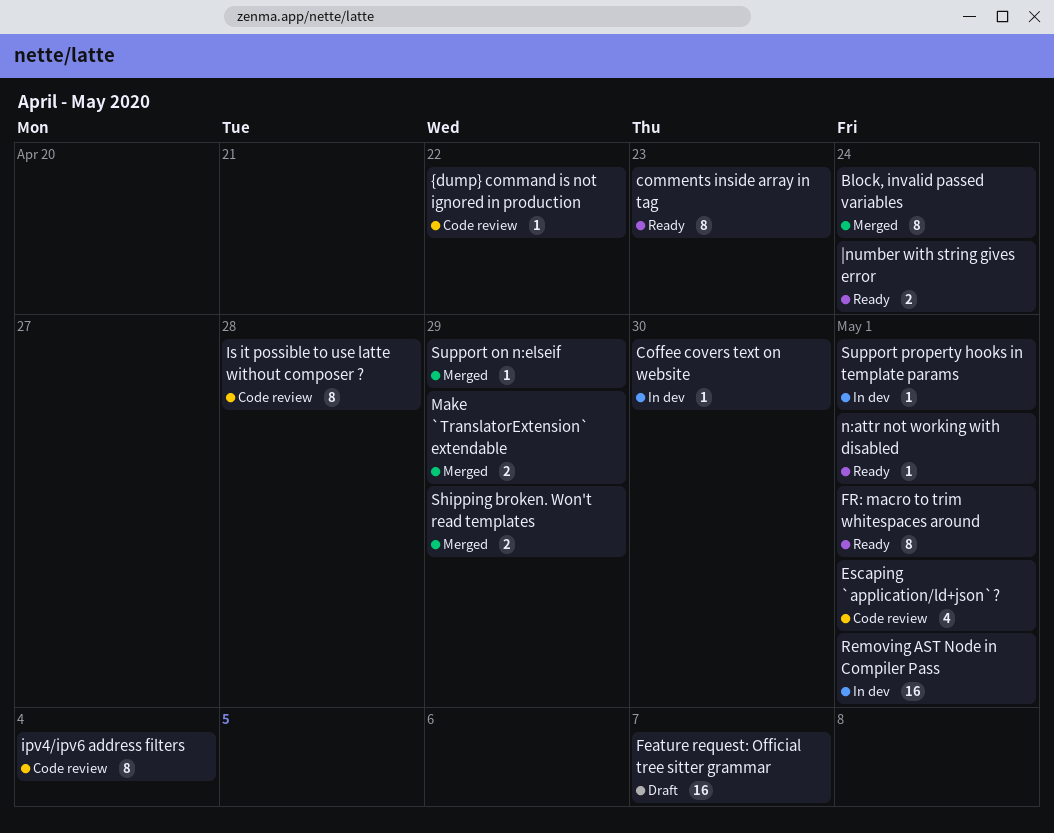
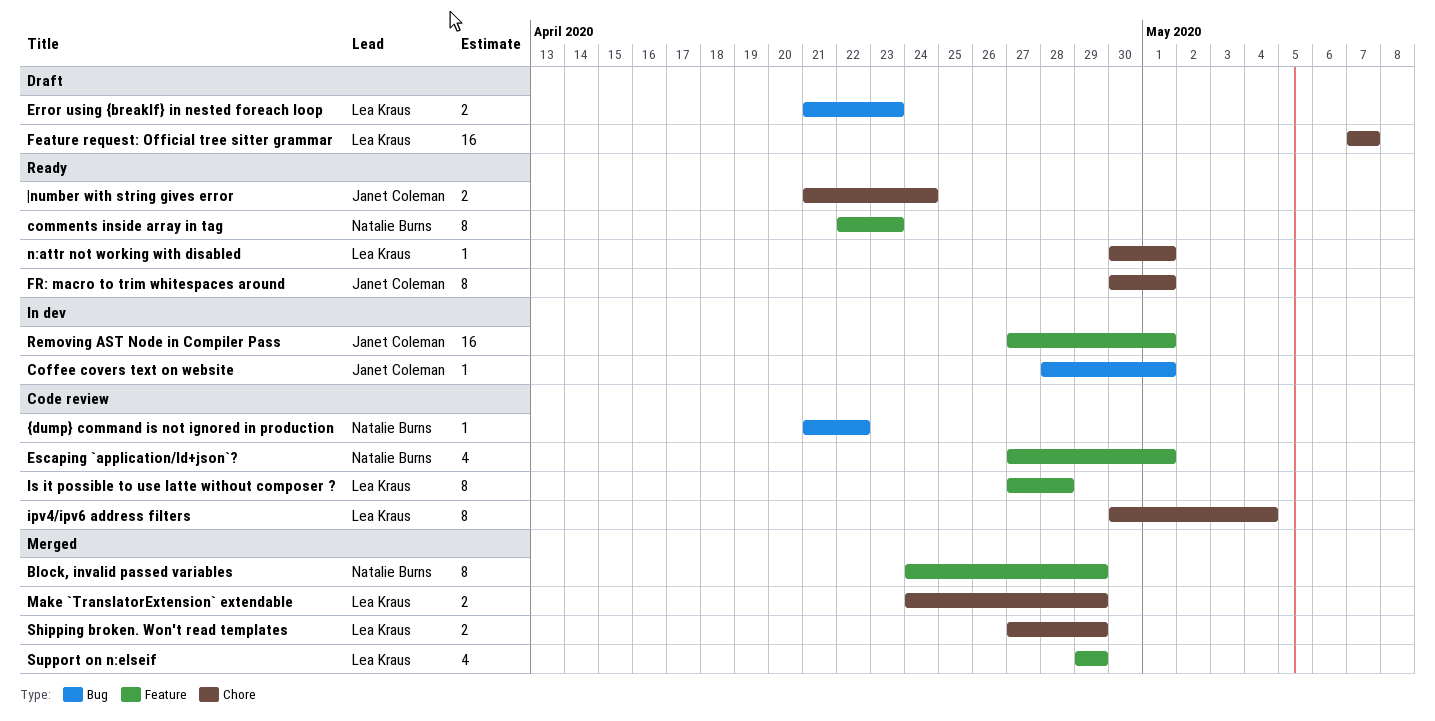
Block, invalid passed variables, due: Apr 24 -> Apr 29
Coffee covers text on website, due: Apr 30 -> May 1
Error using {breakIf} in nested foreach loop: none -> present
Support on n:elseif, estimate: 1 -> 4
Support property hooks in template params: present -> none

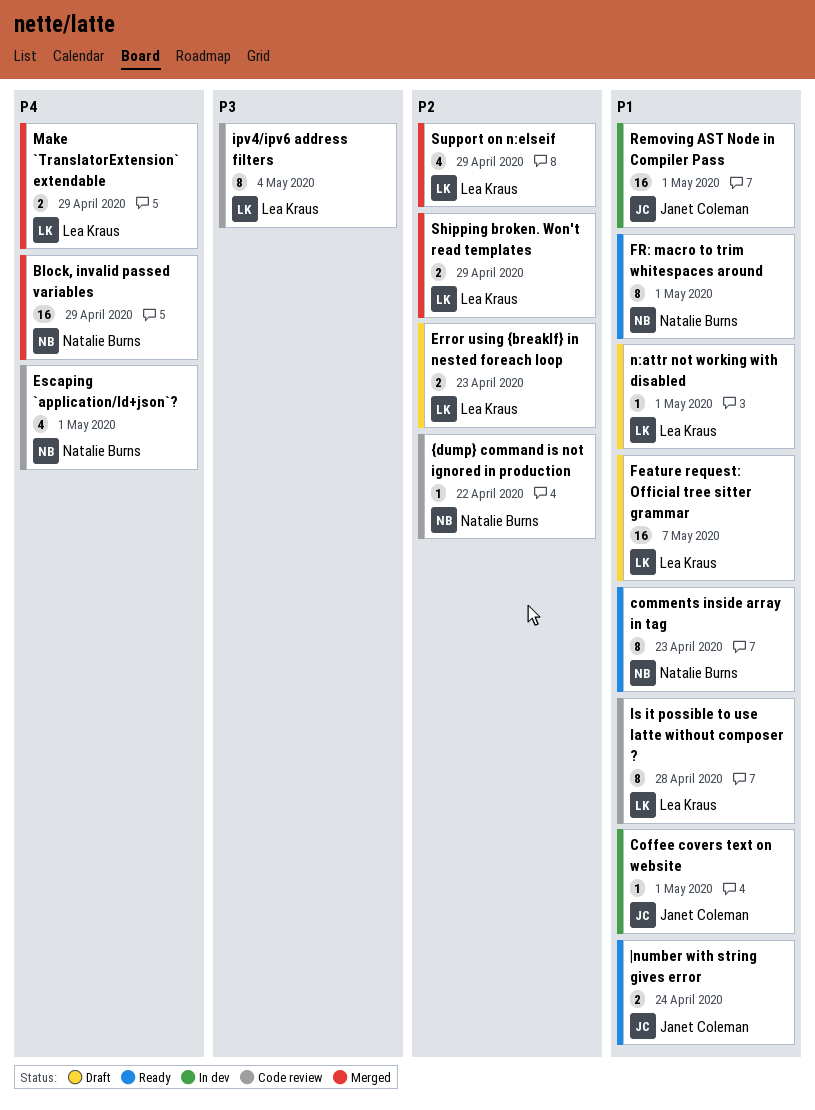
Block, invalid passed variables, estimate: 8 -> 16
FR: macro to trim whitespaces around, owner: Janet Coleman -> Natalie Burns
n:attr not working with disabled, status: Ready -> Draft

